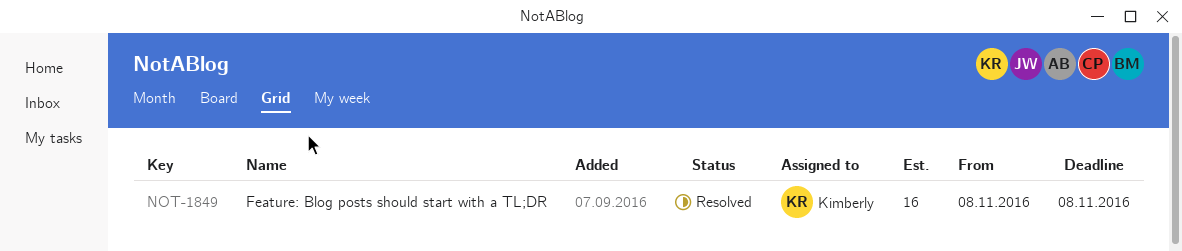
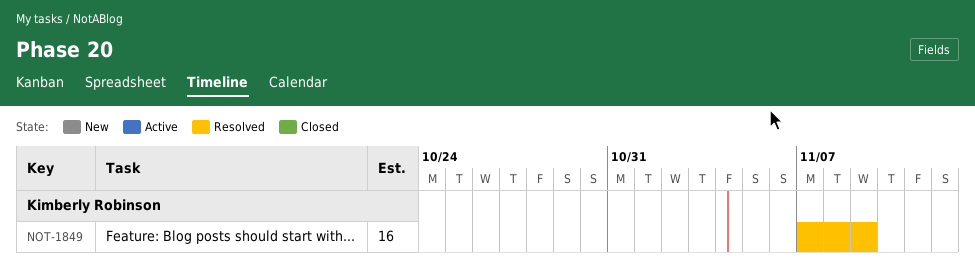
NOT-1849, start: Nov 8 -> Nov 7
NOT-1849, due: Nov 8 -> Nov 9

